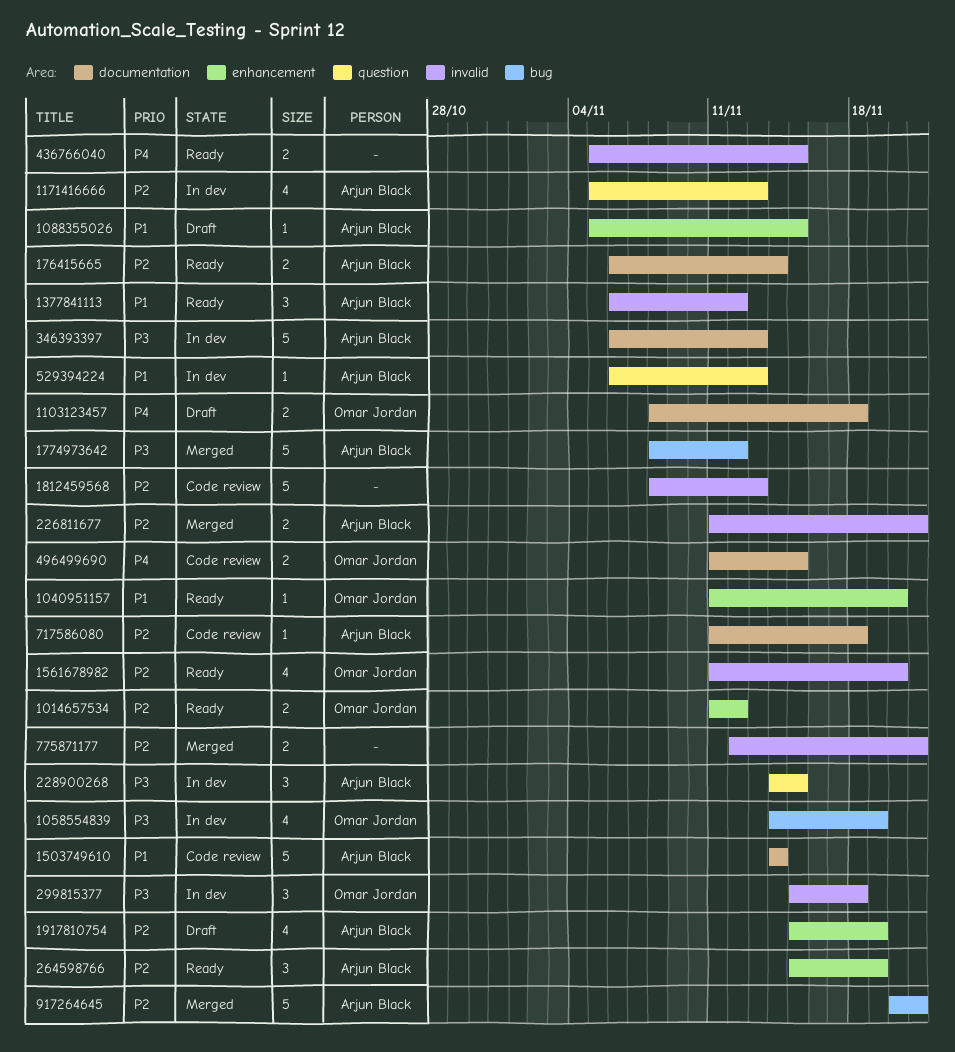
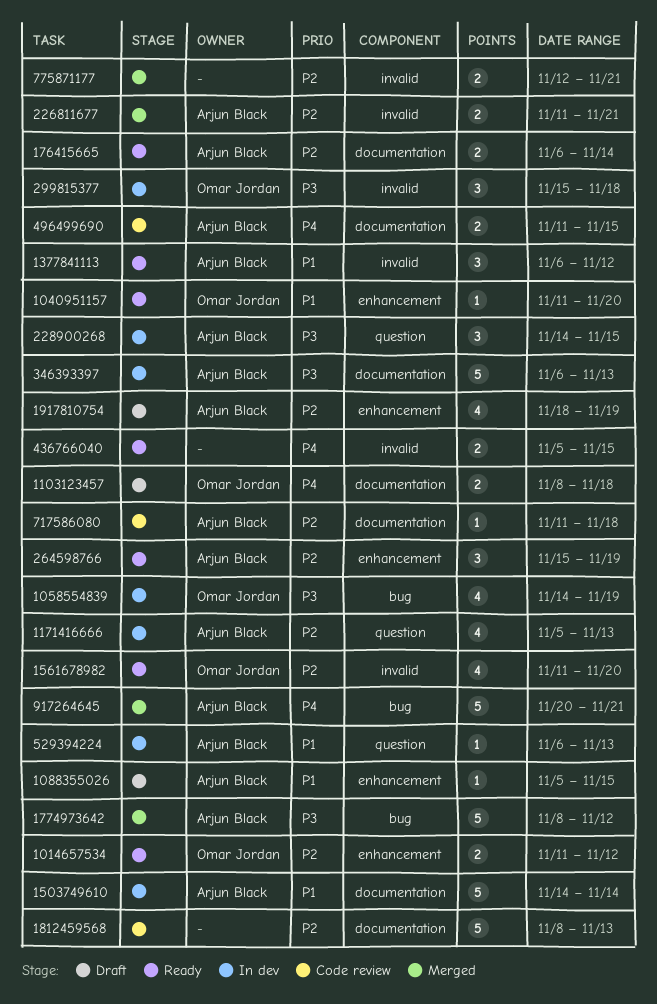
1503749610, status: Code review -> In dev
1812459568, label: invalid -> documentation
1917810754, start: Nov 15 -> Nov 18
496499690, owner: Omar Jordan -> Arjun Black
917264645, priority: P2 -> P4

